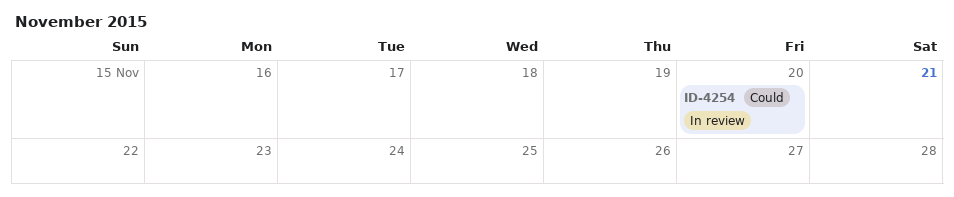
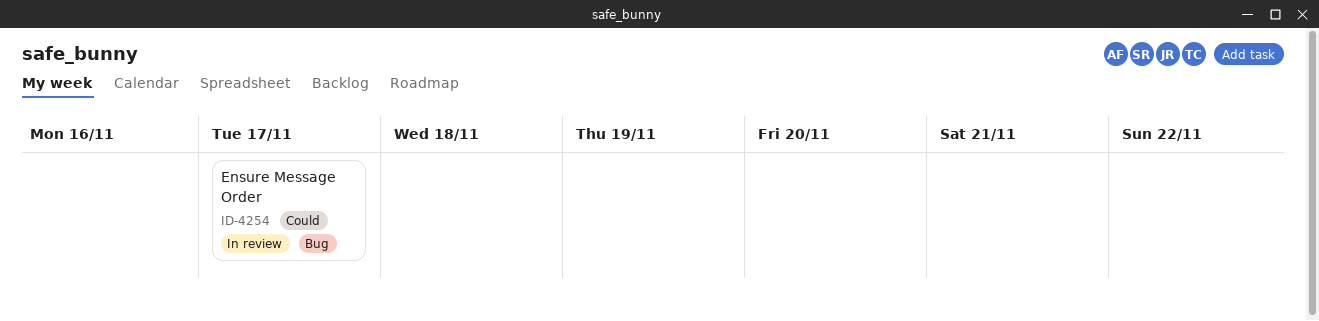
ID-4254, due: Nov 20 -> Nov 17

